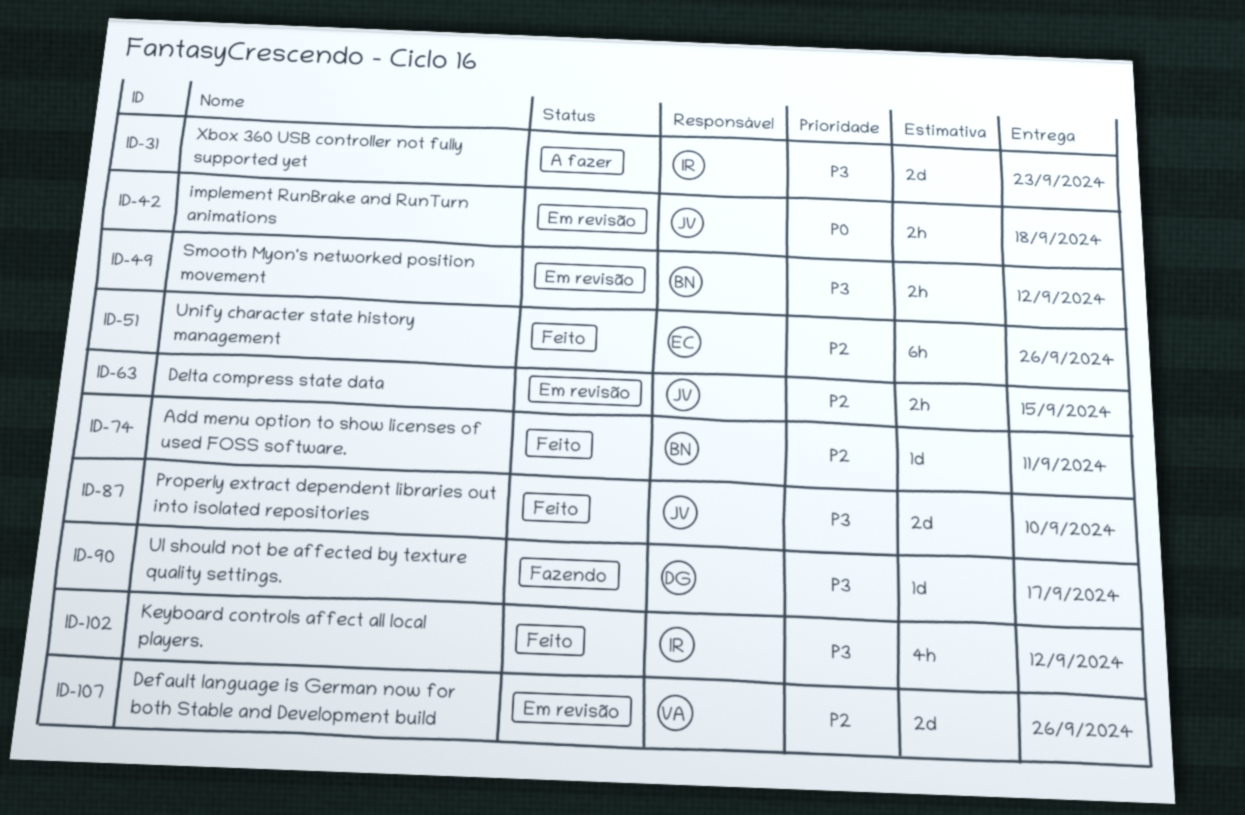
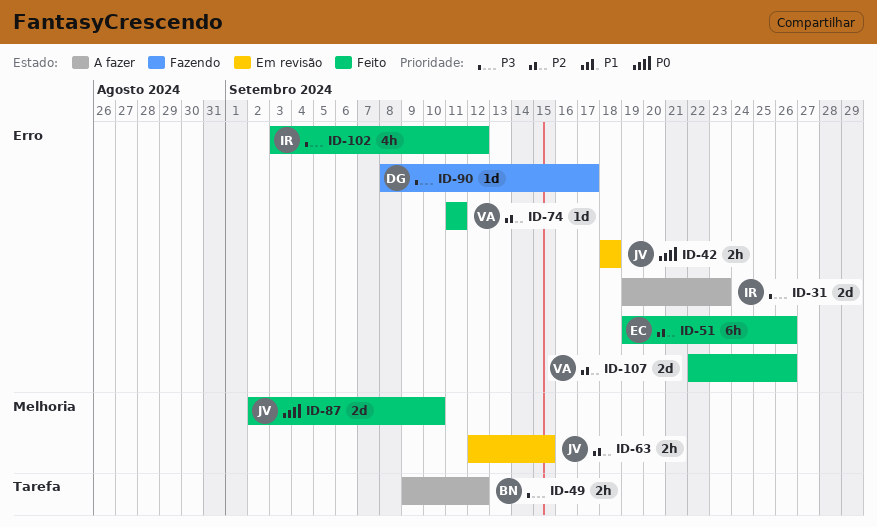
ID-49, status: Em revisão -> A fazer
ID-74, owner: BN -> VA
ID-87, priority: P3 -> P0
ID-107, status: Em revisão -> Feito

